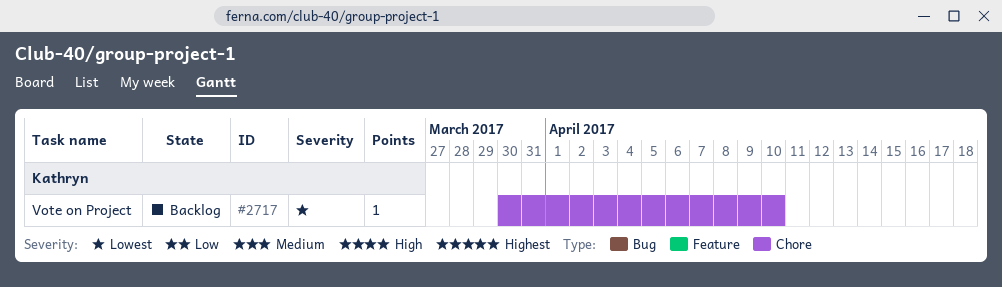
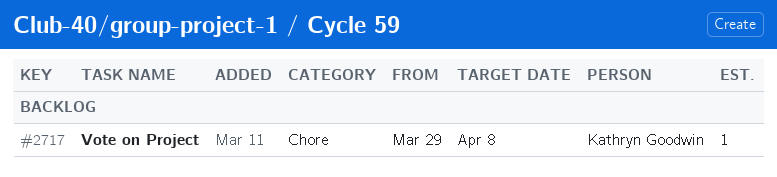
#2717, start: Mar 30 -> Mar 29
#2717, due: Apr 10 -> Apr 8

